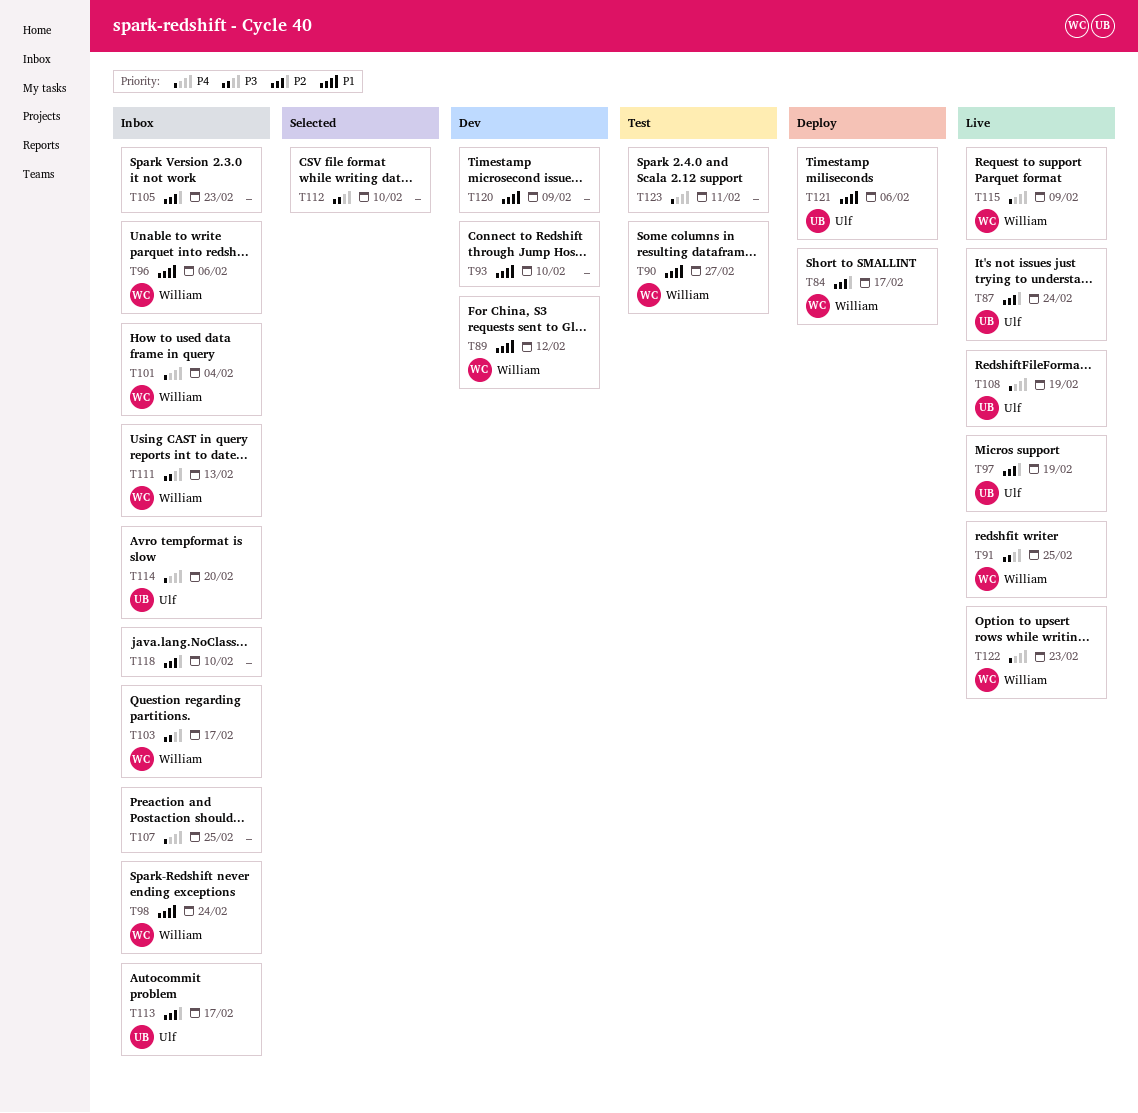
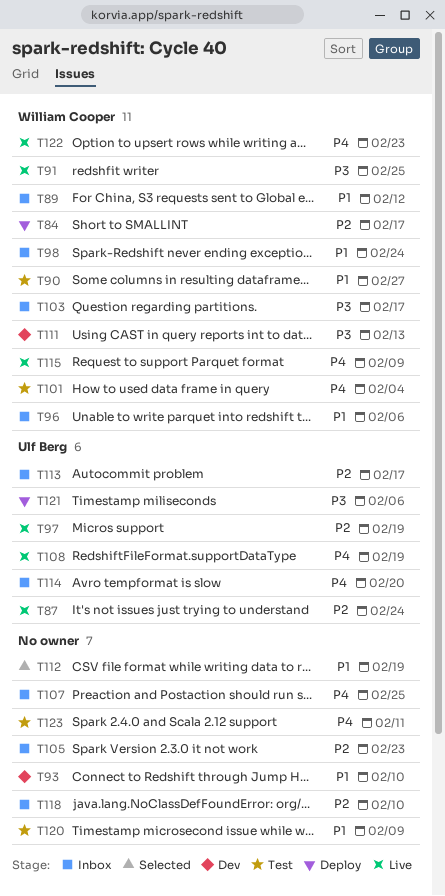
T89, status: Dev -> Inbox
T101, status: Inbox -> Test
T111, status: Inbox -> Dev
T112, priority: P3 -> P1
T112, due: Feb 10 -> Feb 19
T120, status: Dev -> Test
T121, priority: P1 -> P3

